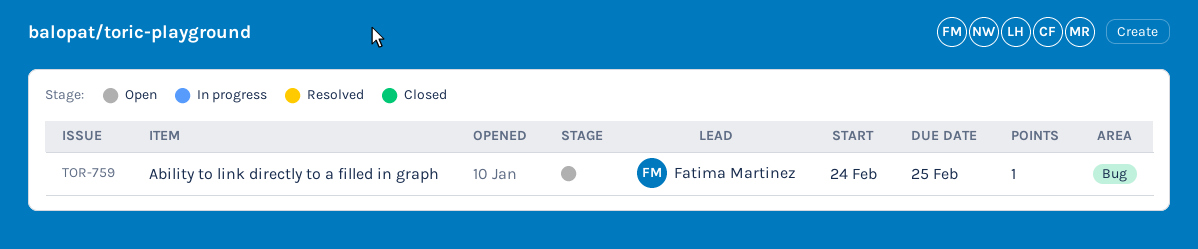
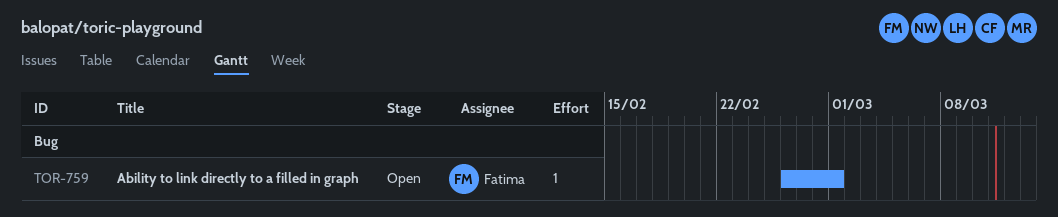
TOR-759, start: Feb 24 -> Feb 26
TOR-759, due: Feb 25 -> Mar 1

